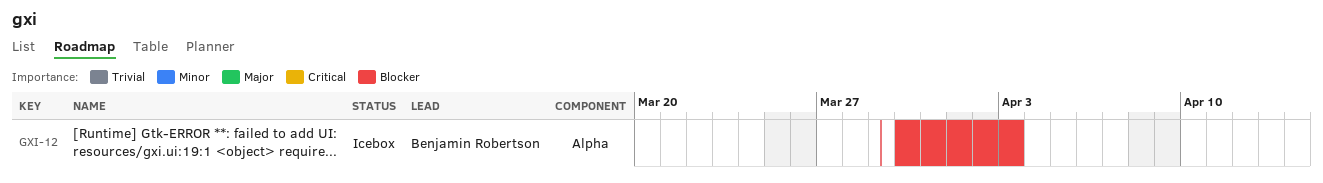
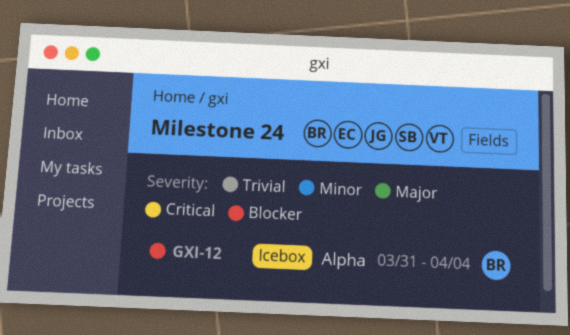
GXI-12, start: Mar 30 -> Mar 31
GXI-12, due: Apr 3 -> Apr 4

